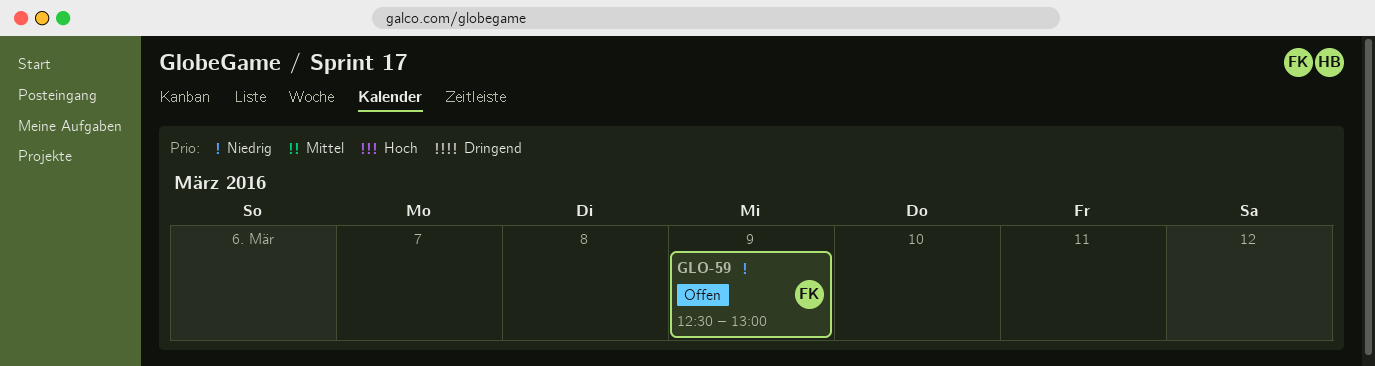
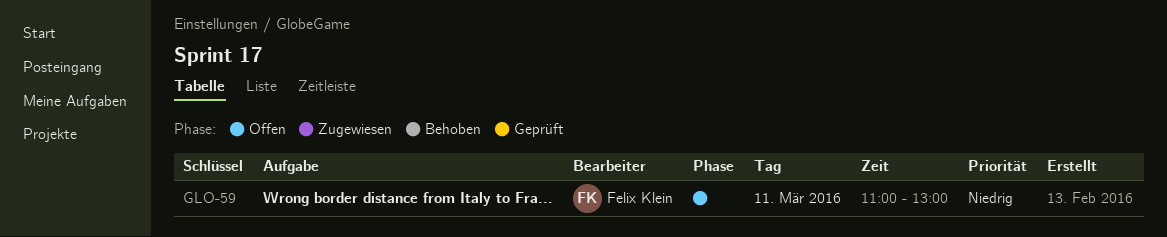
GLO-59, day: Mar 9 -> Mar 11
GLO-59, begins: 12:30 -> 11:00

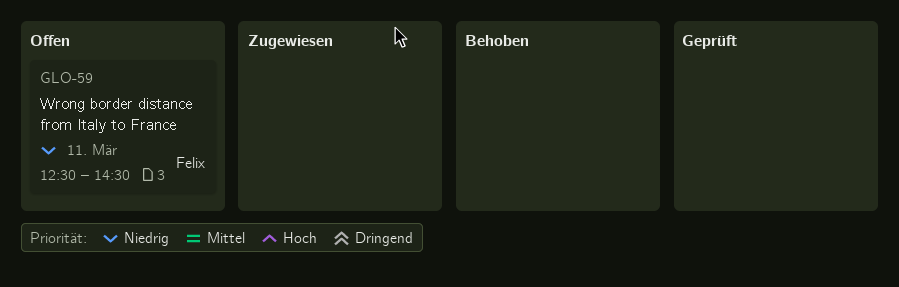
GLO-59, begins: 11:00 -> 12:30
GLO-59, ends: 13:00 -> 14:30

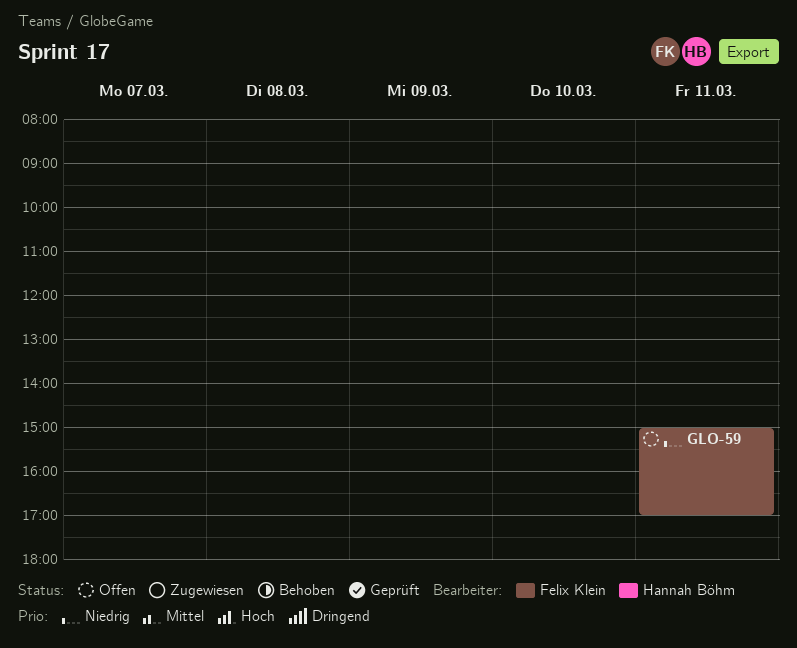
GLO-59, begins: 12:30 -> 15:00
GLO-59, ends: 14:30 -> 17:00

